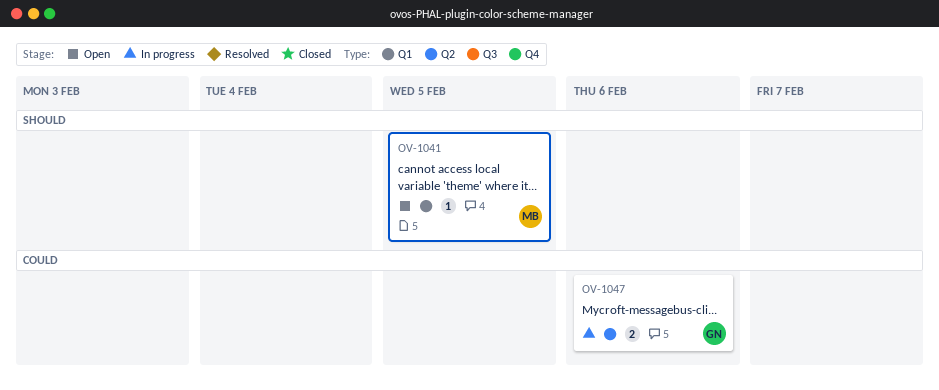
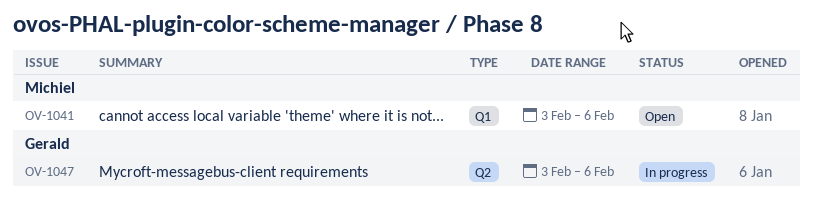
OV-1041, due: Feb 5 -> Feb 6

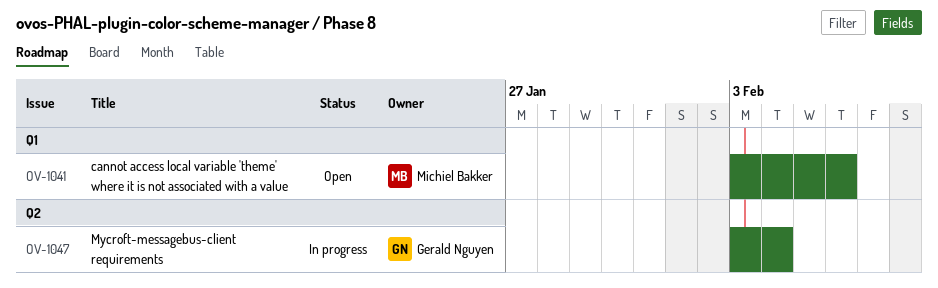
OV-1047, due: Feb 6 -> Feb 4

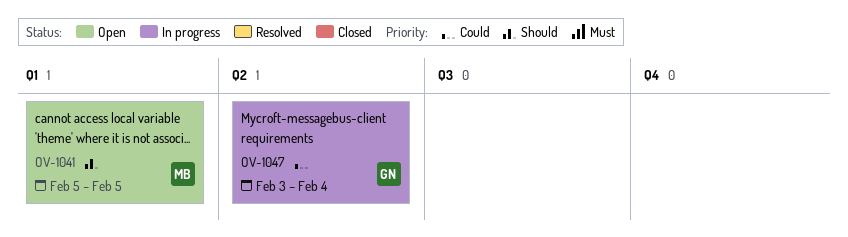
OV-1041, start: Feb 3 -> Feb 5
OV-1041, due: Feb 6 -> Feb 5

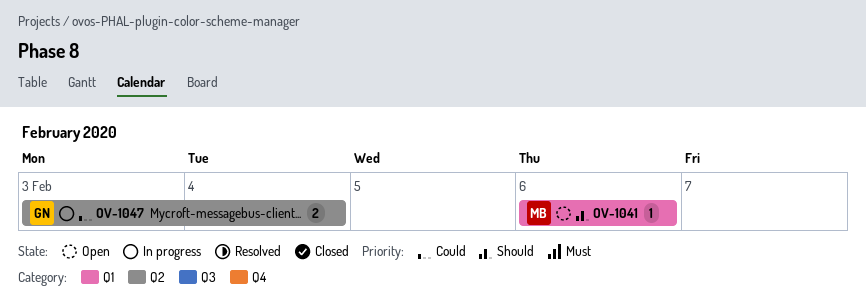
OV-1041, start: Feb 5 -> Feb 6
OV-1041, due: Feb 5 -> Feb 6

